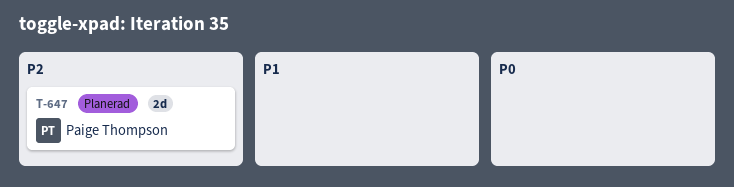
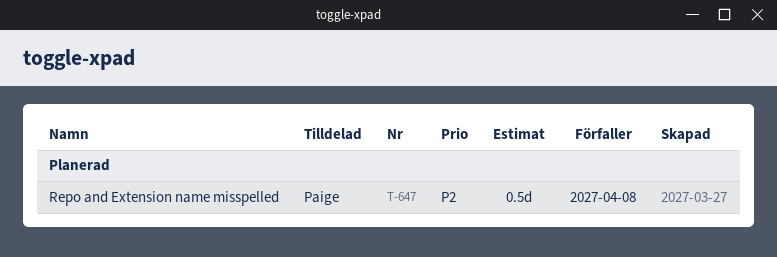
T-647, estimate: 2d -> 0.5d

